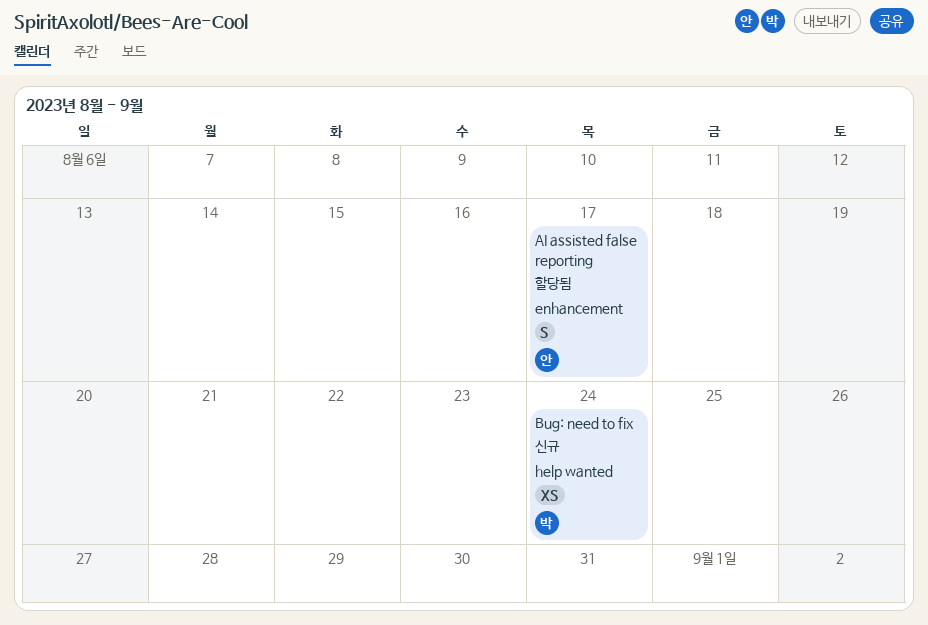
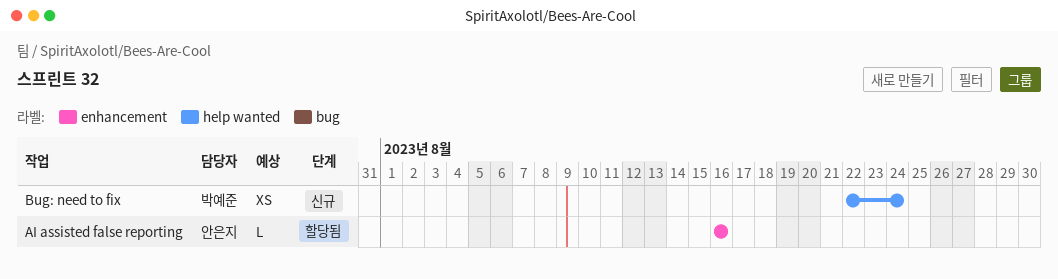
AI assisted false reporting, estimate: S -> L
AI assisted false reporting, due: Aug 17 -> Aug 16

